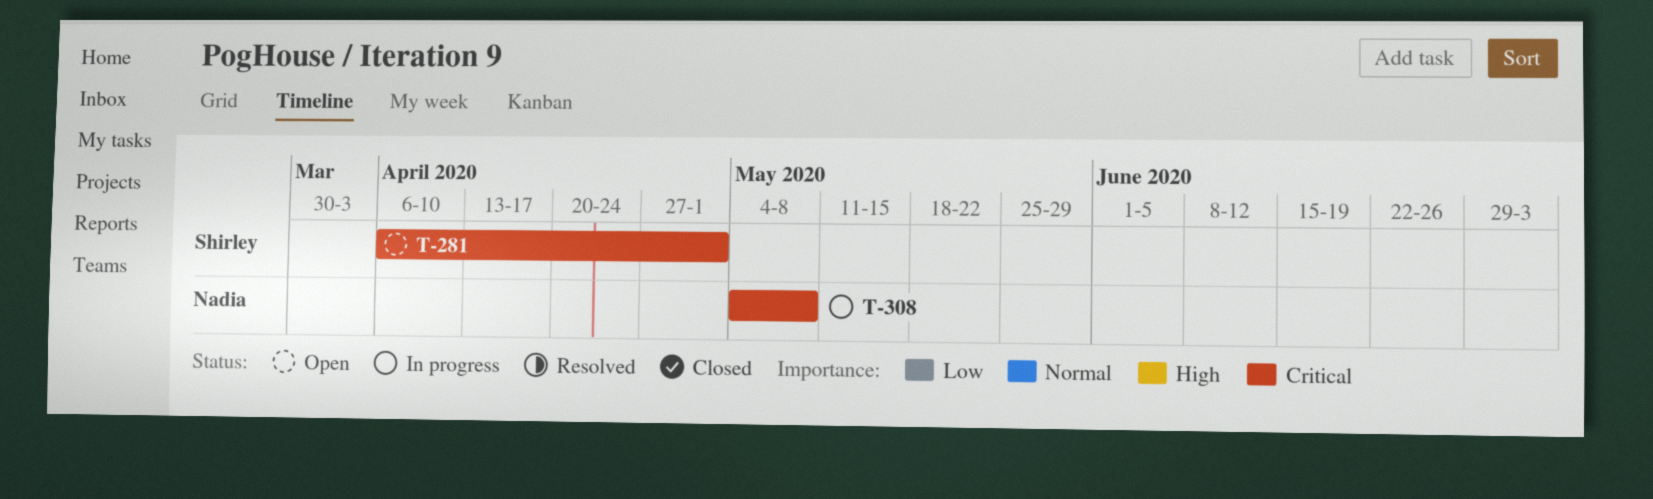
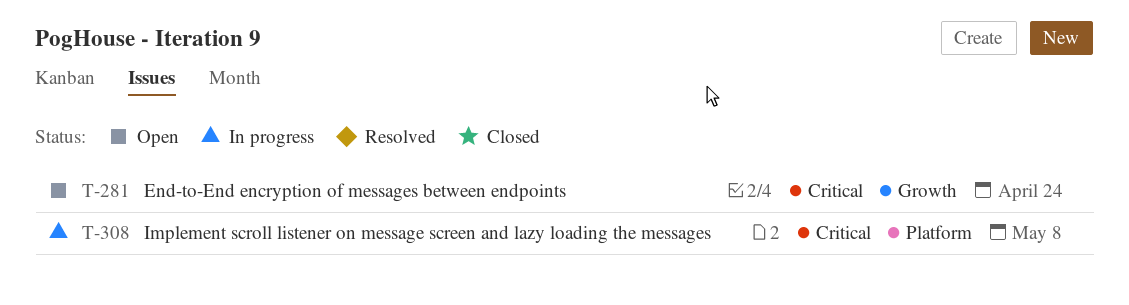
T-281, due: May 1 -> Apr 24

